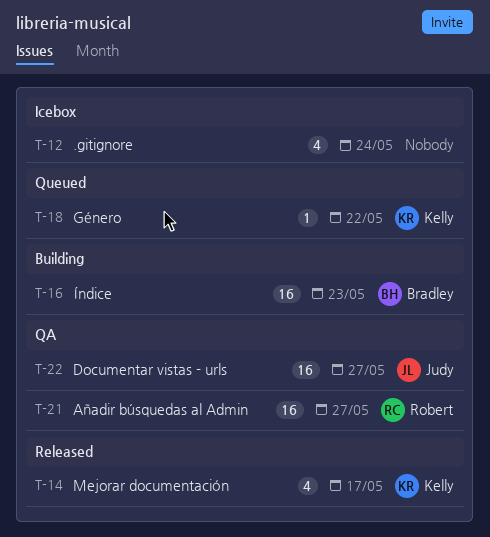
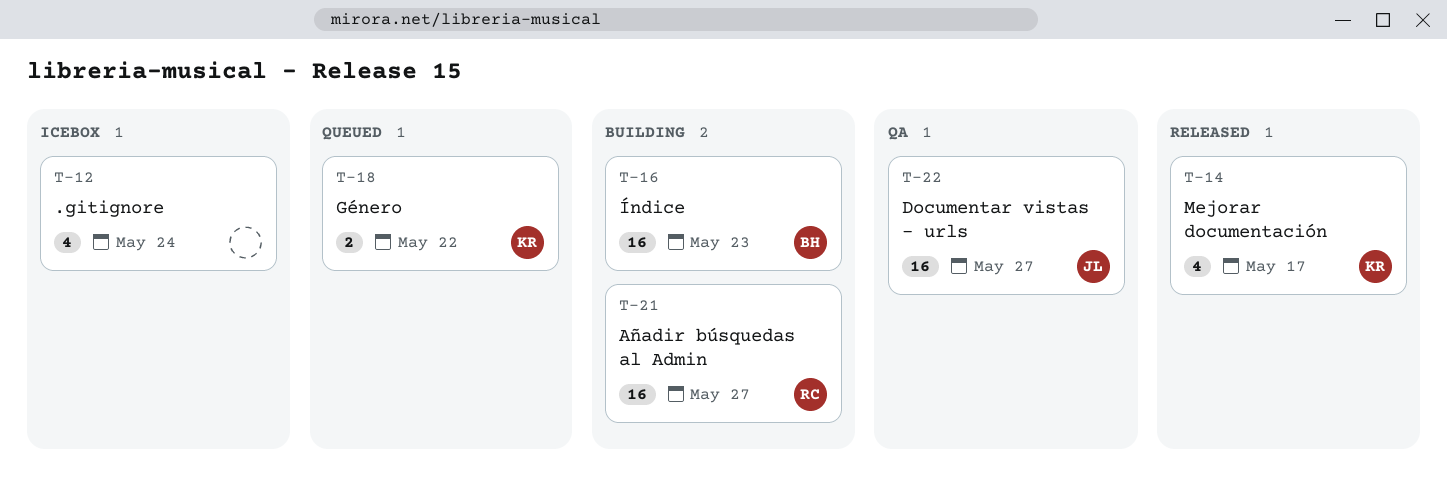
T-18, estimate: 1 -> 2
T-21, status: QA -> Building

